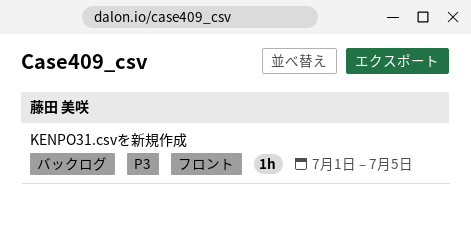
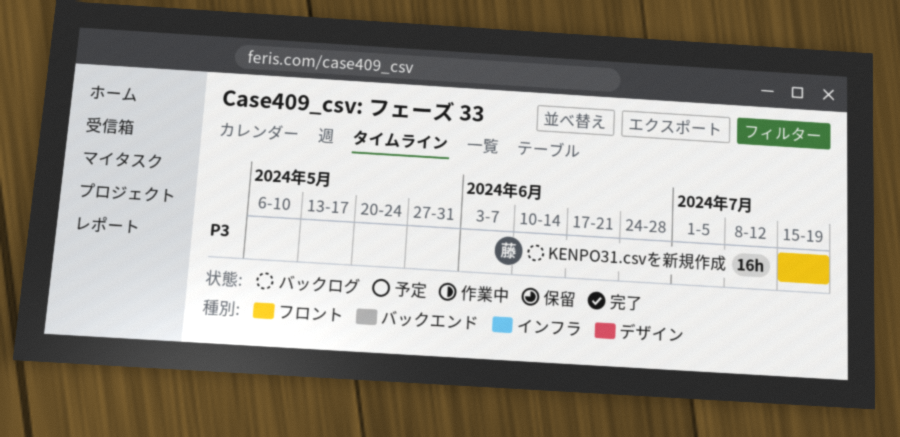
KENPO31.csvを新規作成, estimate: 1h -> 16h
KENPO31.csvを新規作成, start: Jul 1 -> Jul 15
KENPO31.csvを新規作成, due: Jul 5 -> Jul 19

